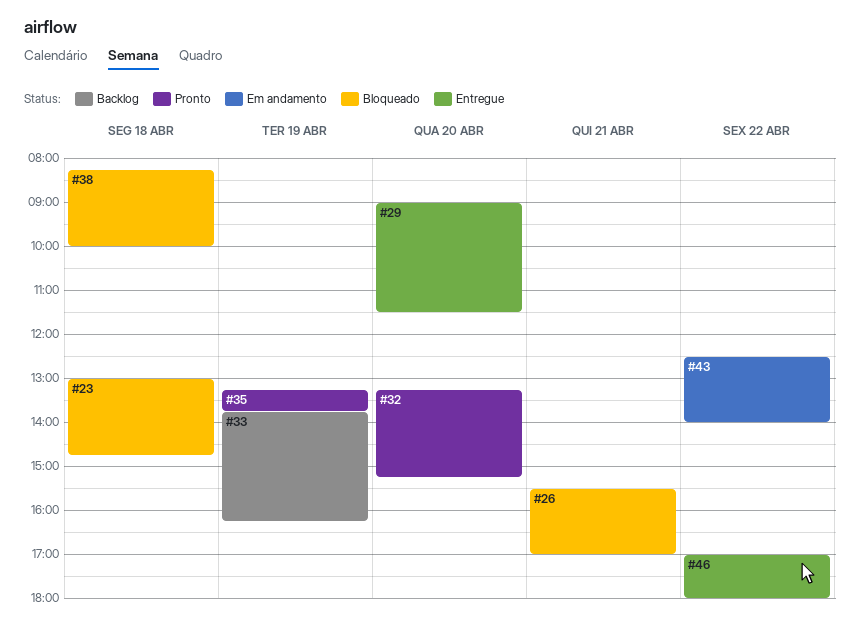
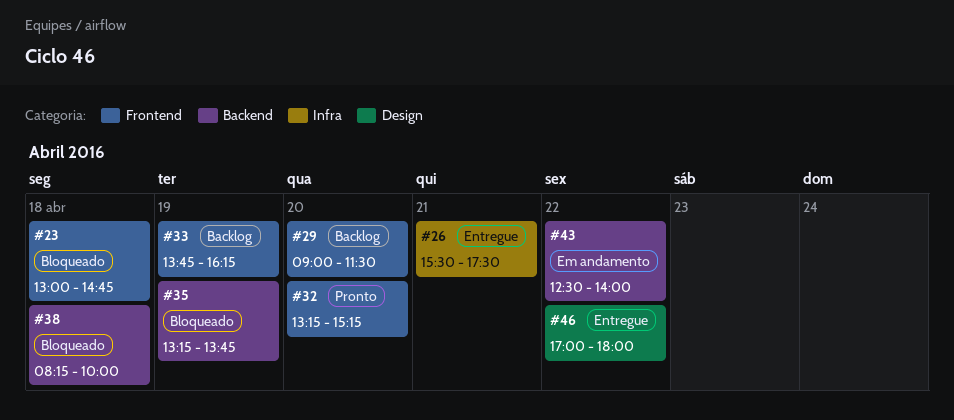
#26, status: Bloqueado -> Entregue
#26, ends: 17:00 -> 17:30
#29, status: Entregue -> Backlog
#35, status: Pronto -> Bloqueado

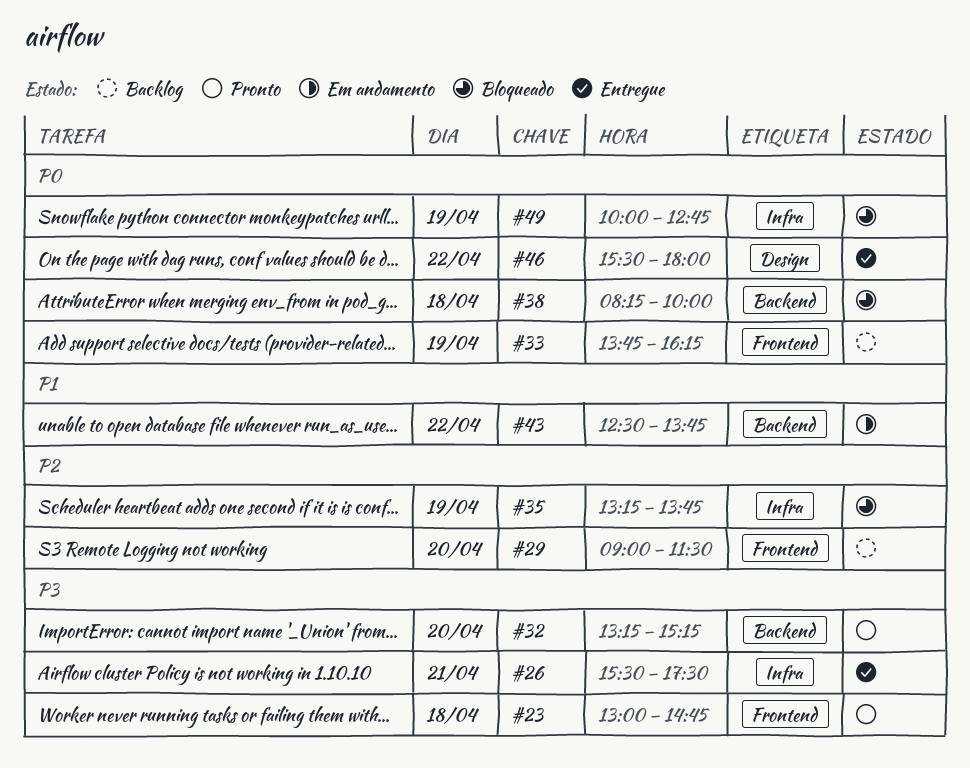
#23, status: Bloqueado -> Pronto
#32, label: Frontend -> Backend
#35, label: Backend -> Infra
#43, ends: 14:00 -> 13:45
#46, begins: 17:00 -> 15:30
#49: none -> present

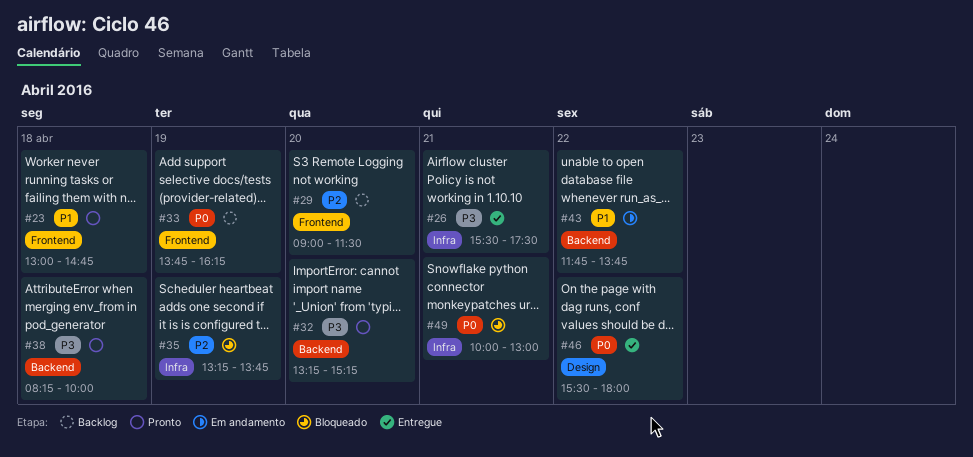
#23, priority: P3 -> P1
#38, status: Bloqueado -> Pronto
#38, priority: P0 -> P3
#43, begins: 12:30 -> 11:45
#49, day: Apr 19 -> Apr 21
#49, ends: 12:45 -> 13:00

